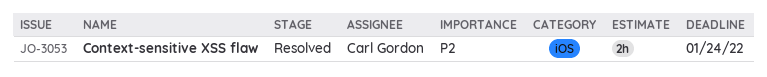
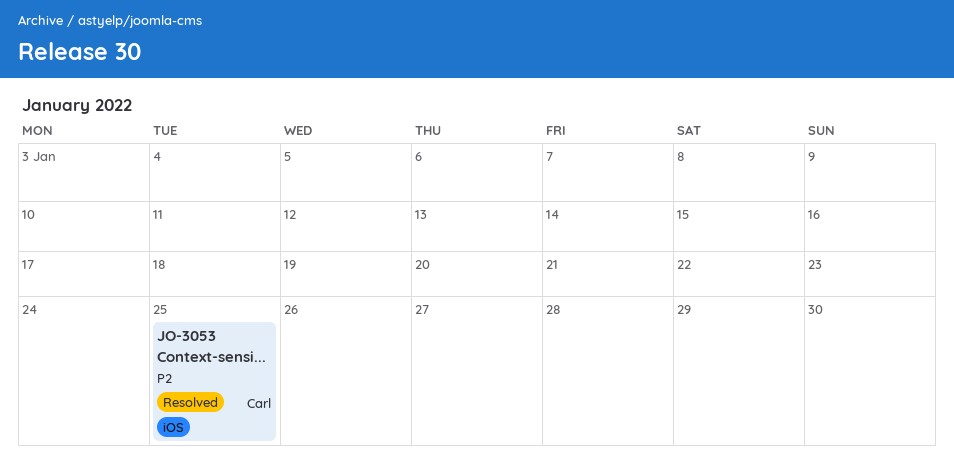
JO-3053, due: Jan 24 -> Jan 25

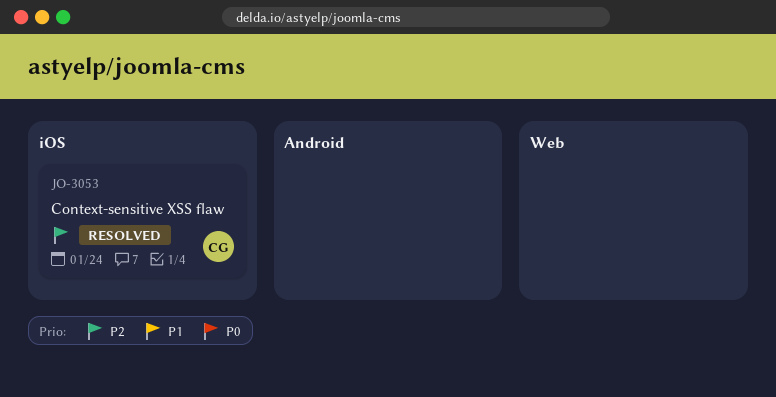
JO-3053, due: Jan 25 -> Jan 24

